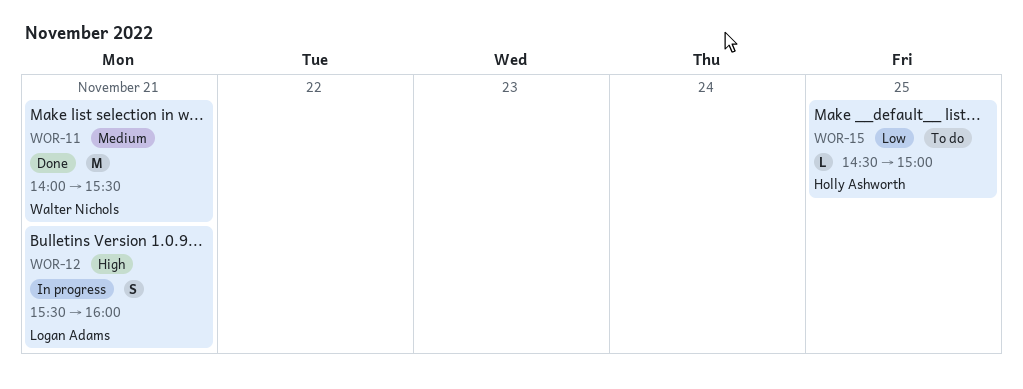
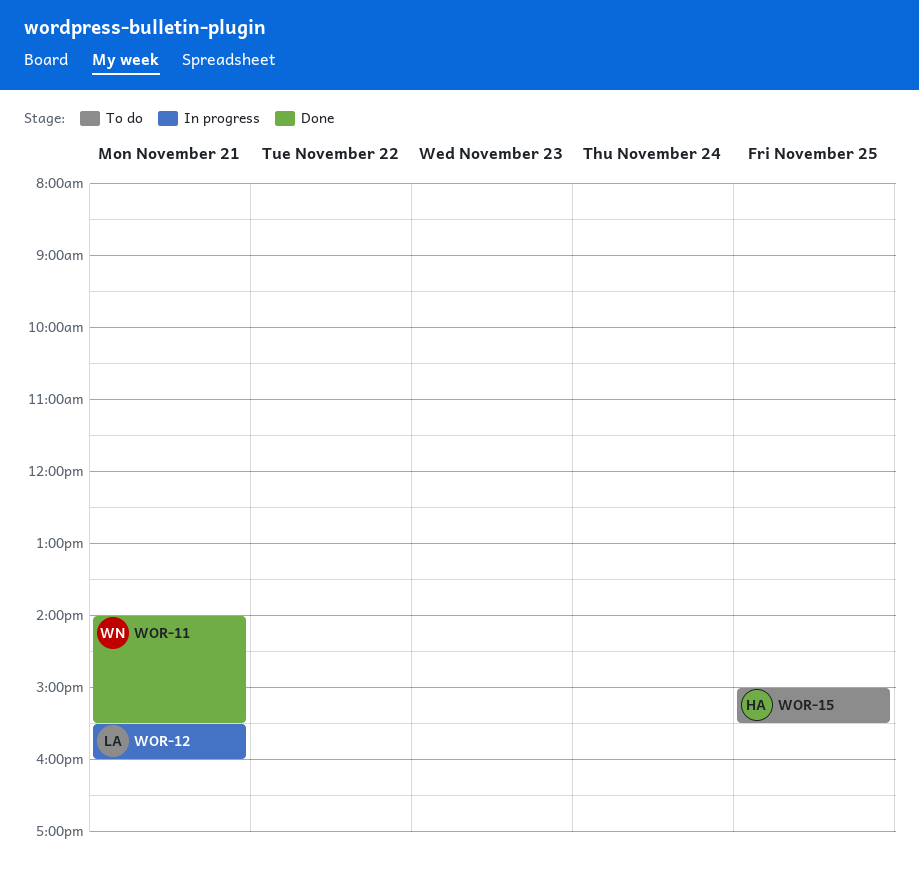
WOR-15, begins: 14:30 -> 15:00
WOR-15, ends: 15:00 -> 15:30

